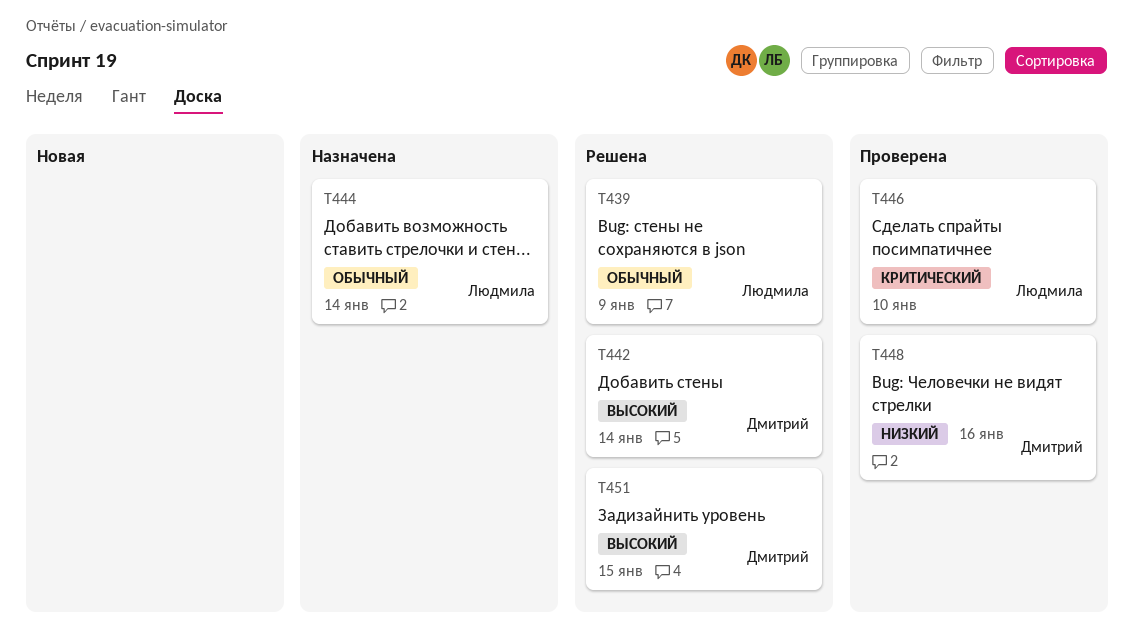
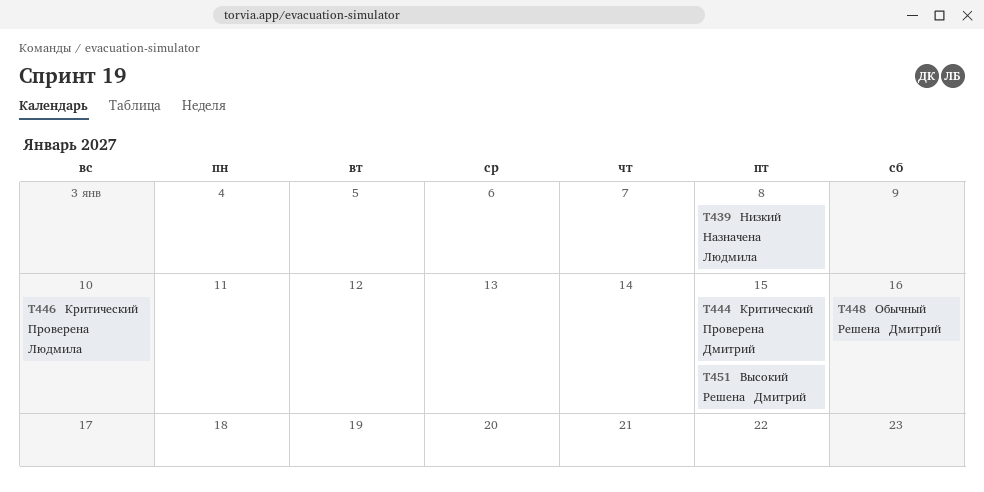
T439, status: Решена -> Назначена
T439, priority: Обычный -> Низкий
T439, due: Jan 9 -> Jan 8
T442: present -> none
T444, status: Назначена -> Проверена
T444, owner: Людмила -> Дмитрий
T444, priority: Обычный -> Критический
T444, due: Jan 14 -> Jan 15
T448, status: Проверена -> Решена
T448, priority: Низкий -> Обычный

